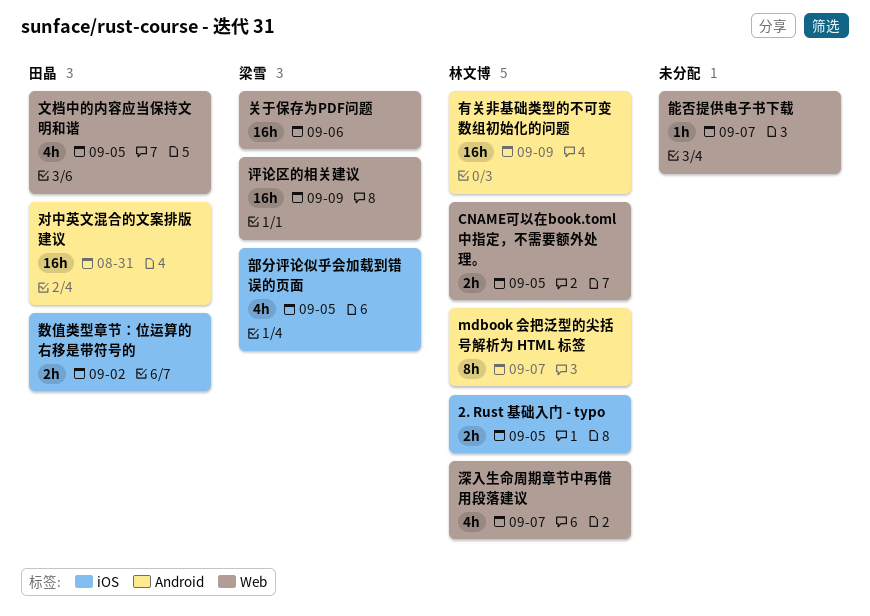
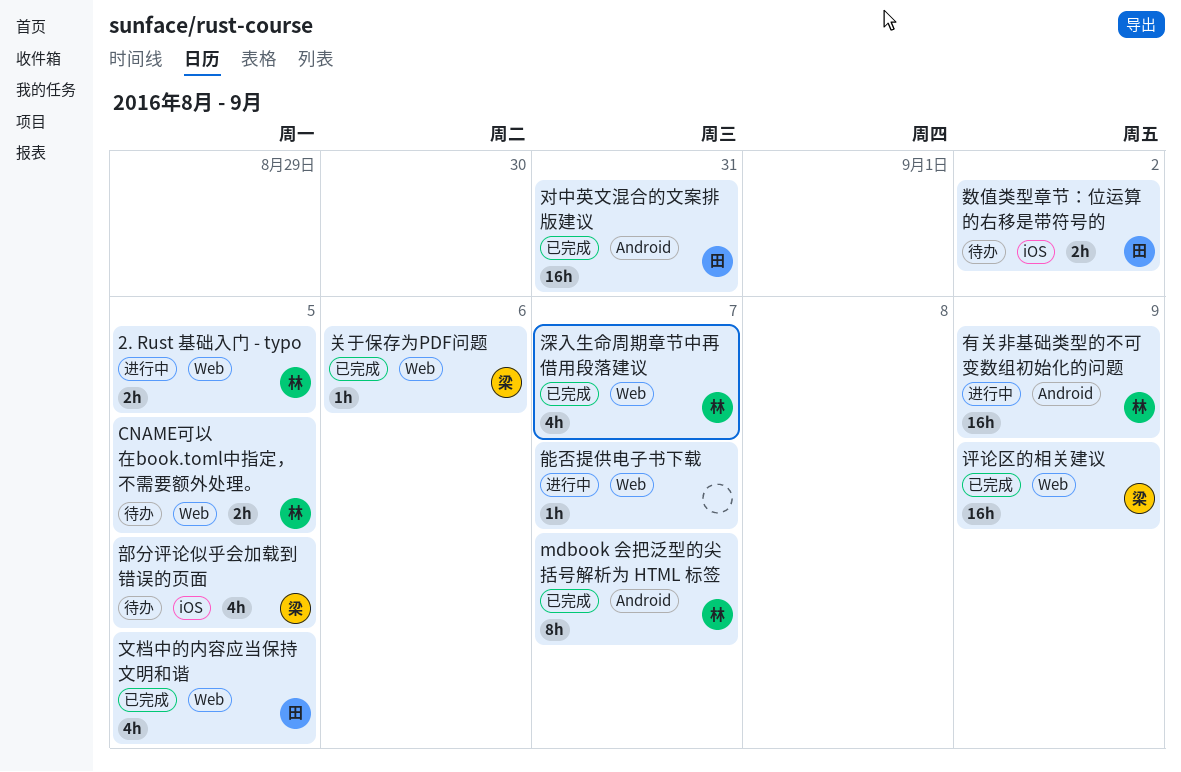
2. Rust 基础入门 - typo, label: iOS -> Web
关于保存为PDF问题, estimate: 16h -> 1h

